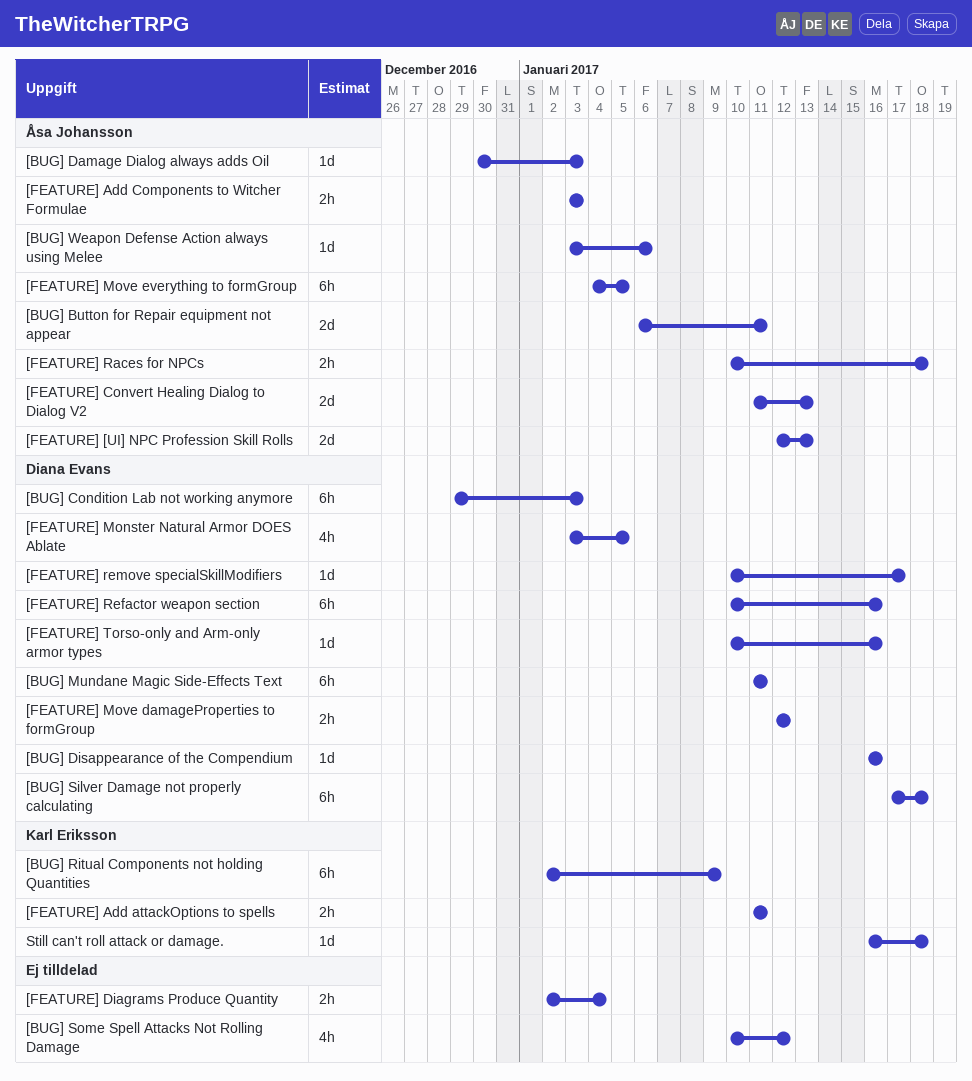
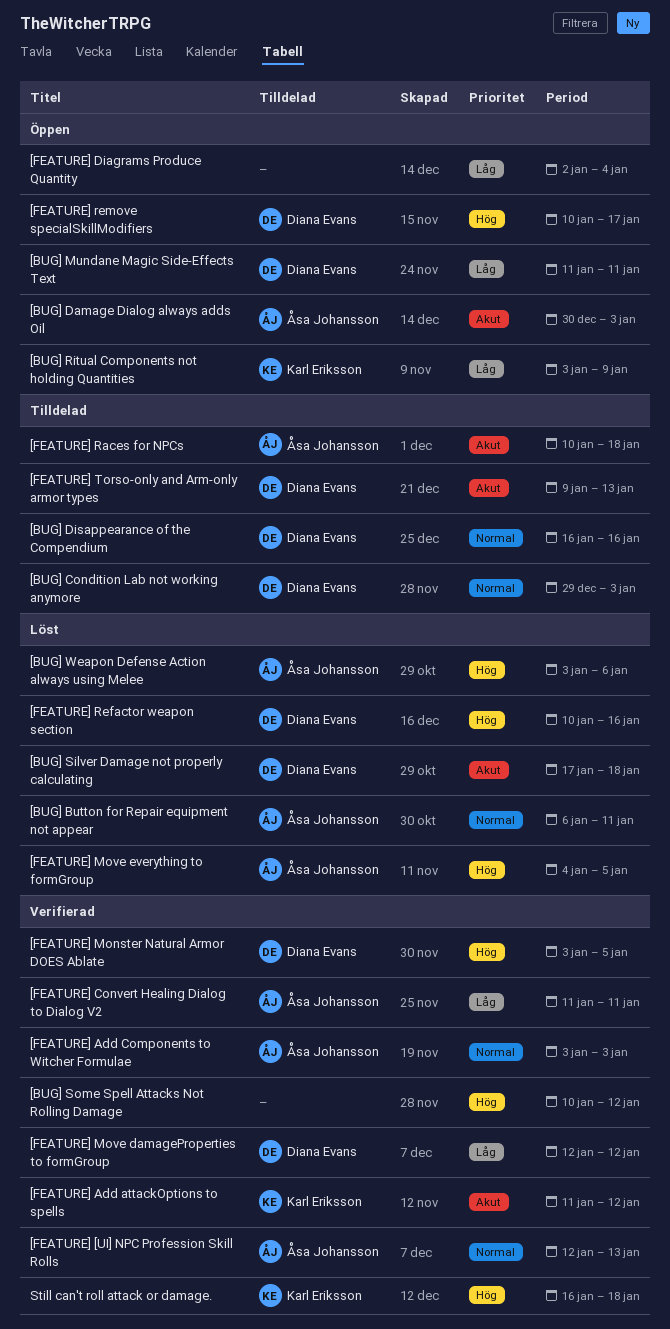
[BUG] Ritual Components not holding Quantities, start: Jan 2 -> Jan 3
[FEATURE] Add attackOptions to spells, due: Jan 11 -> Jan 12
[FEATURE] Convert Healing Dialog to Dialog V2, due: Jan 13 -> Jan 11
[FEATURE] Torso-only and Arm-only armor types, start: Jan 10 -> Jan 9
[FEATURE] Torso-only and Arm-only armor types, due: Jan 16 -> Jan 13

